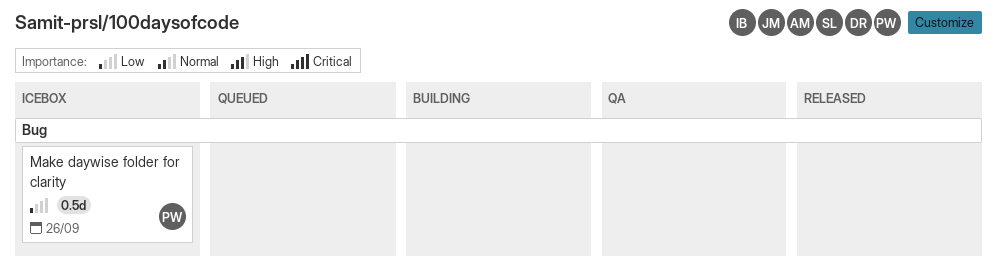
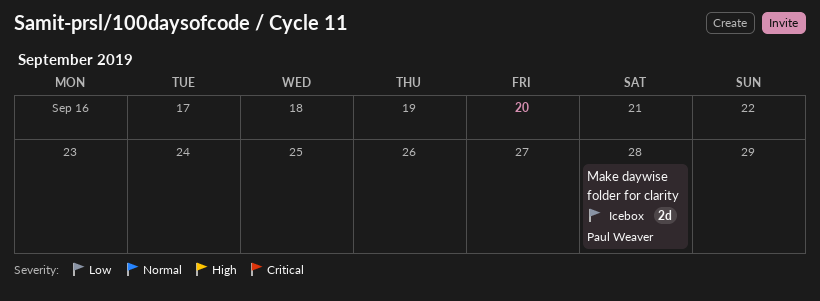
Make daywise folder for clarity, estimate: 0.5d -> 2d
Make daywise folder for clarity, due: Sep 26 -> Sep 28

